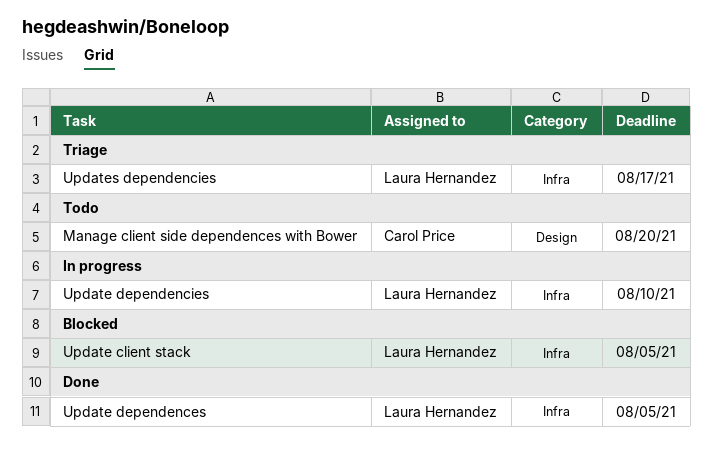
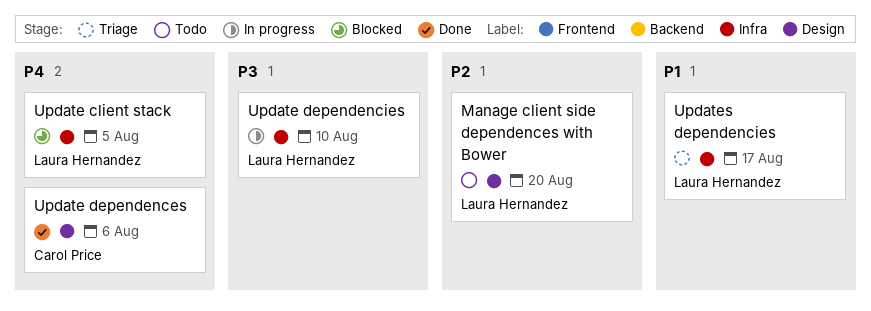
Manage client side dependences with Bower, owner: Carol Price -> Laura Hernandez
Update dependences, owner: Laura Hernandez -> Carol Price
Update dependences, label: Infra -> Design
Update dependences, due: Aug 5 -> Aug 6

